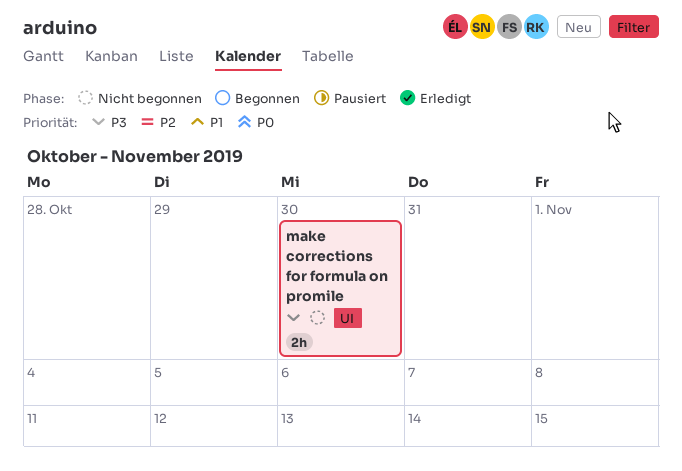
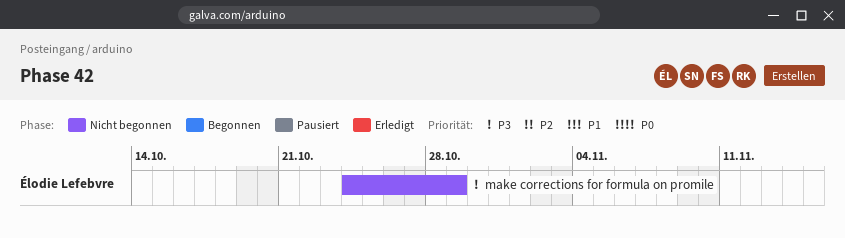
make corrections for formula on promile, due: Oct 30 -> Oct 29

